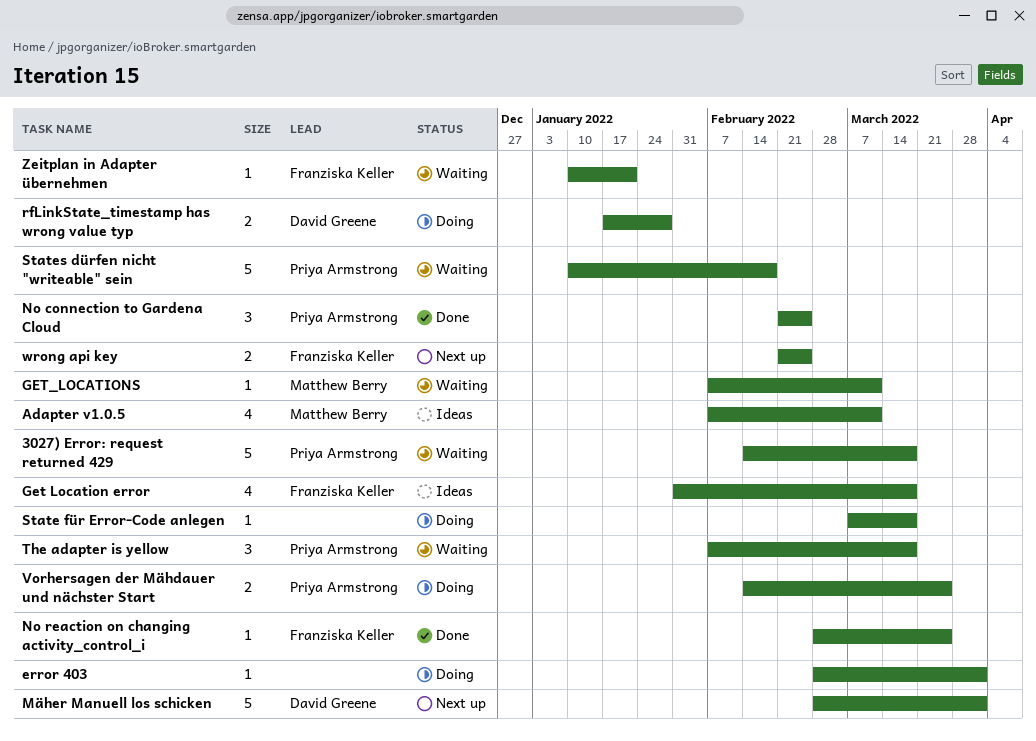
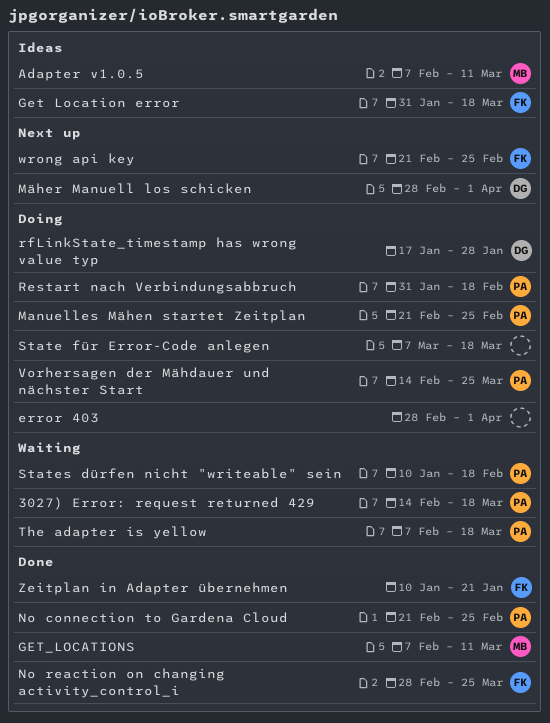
GET_LOCATIONS, status: Waiting -> Done
Manuelles Mähen startet Zeitplan: none -> present
Restart nach Verbindungsabbruch: none -> present
Zeitplan in Adapter übernehmen, status: Waiting -> Done

